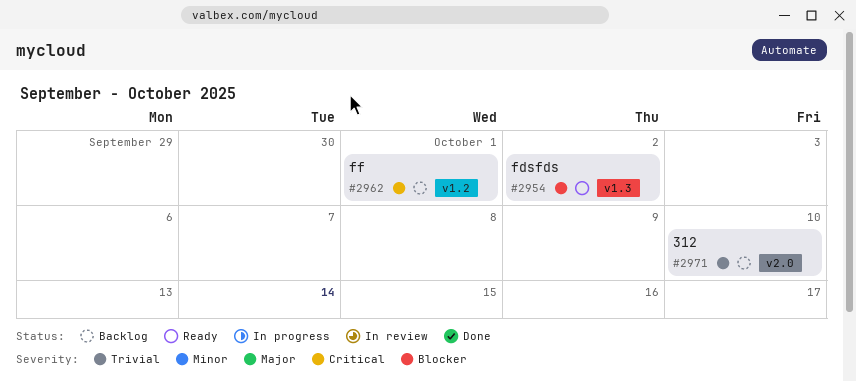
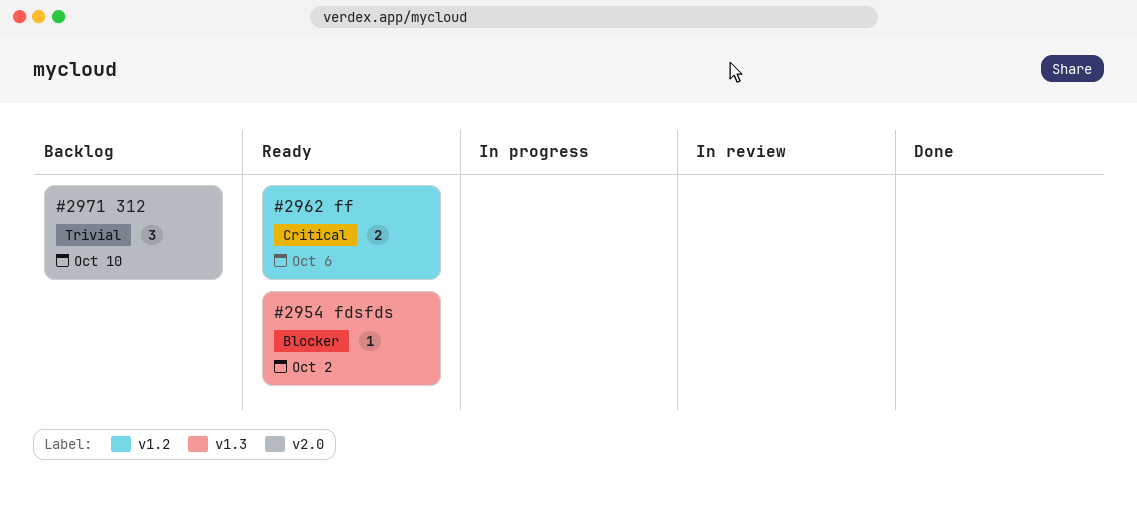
#2962, status: Backlog -> Ready
#2962, due: Oct 1 -> Oct 6

